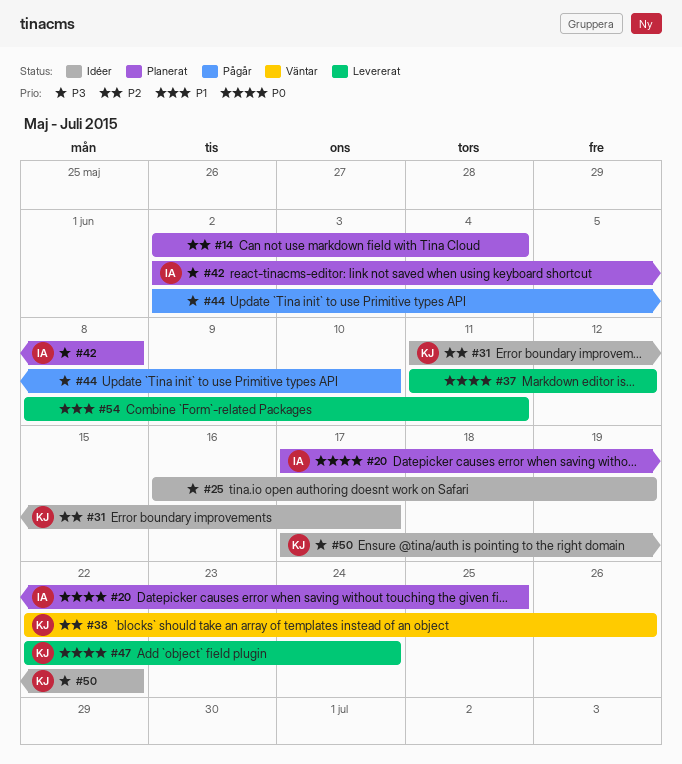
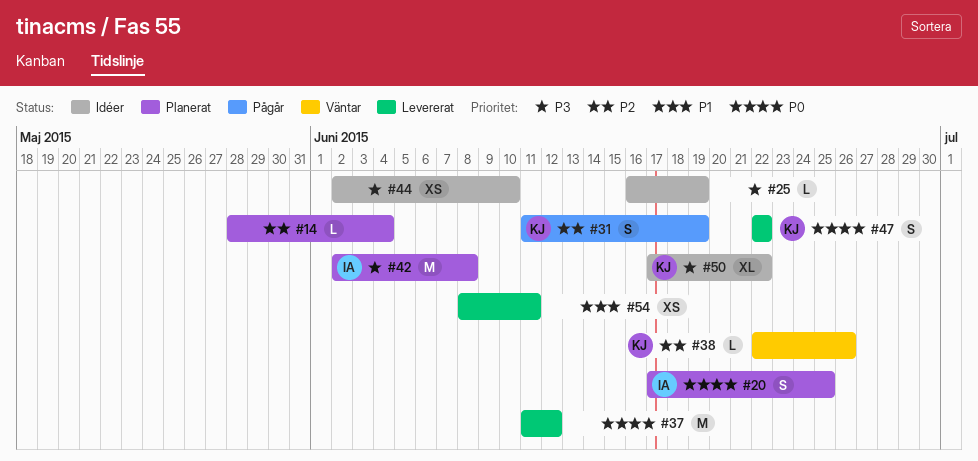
#14, start: Jun 2 -> May 28
#31, status: Idéer -> Pågår
#31, due: Jun 17 -> Jun 19
#44, status: Pågår -> Idéer
#47, due: Jun 24 -> Jun 22

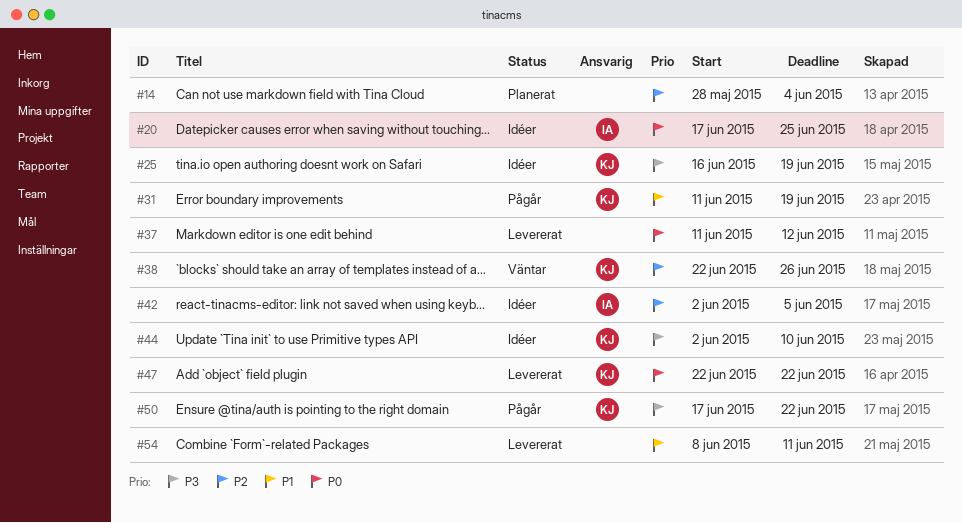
#20, status: Planerat -> Idéer
#25, owner: none -> KJ
#31, priority: P2 -> P1
#42, status: Planerat -> Idéer
#42, priority: P3 -> P2
#42, due: Jun 8 -> Jun 5
#44, owner: none -> KJ
#50, status: Idéer -> Pågår

